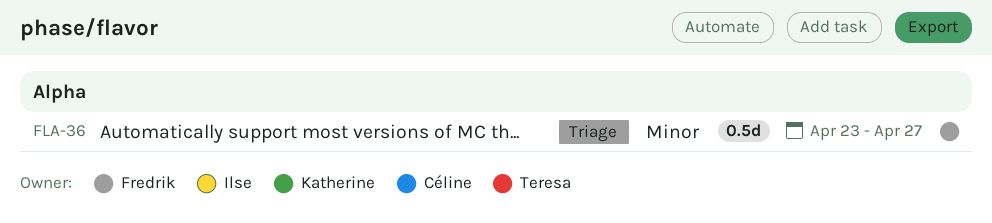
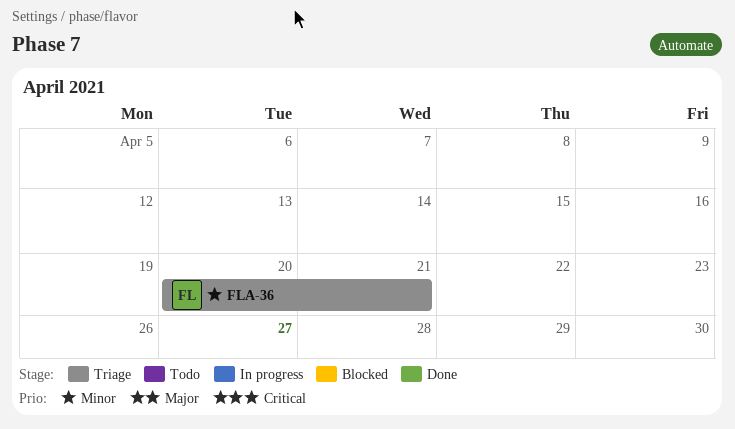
FLA-36, start: Apr 23 -> Apr 20
FLA-36, due: Apr 27 -> Apr 21

